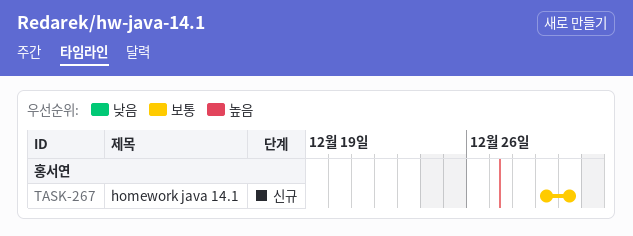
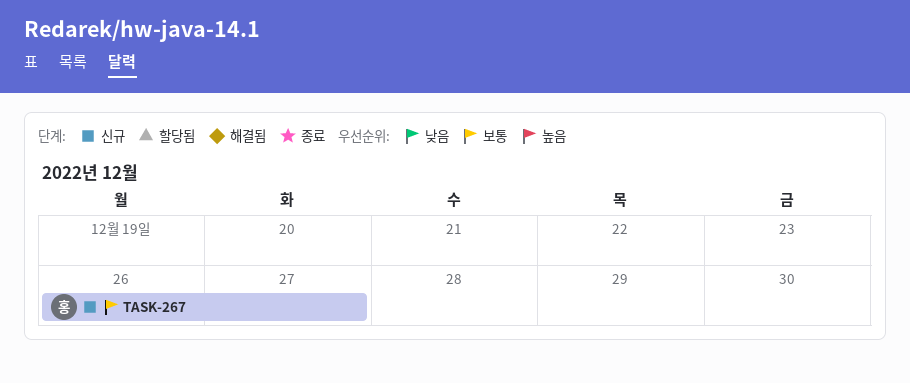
TASK-267, start: Dec 29 -> Dec 26
TASK-267, due: Dec 30 -> Dec 27

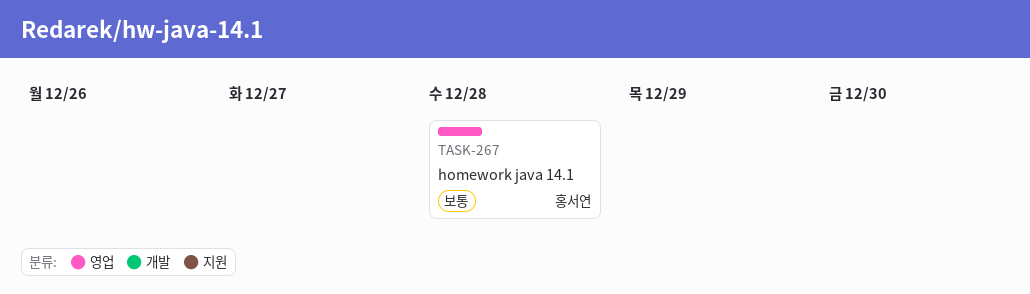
TASK-267, due: Dec 27 -> Dec 28

